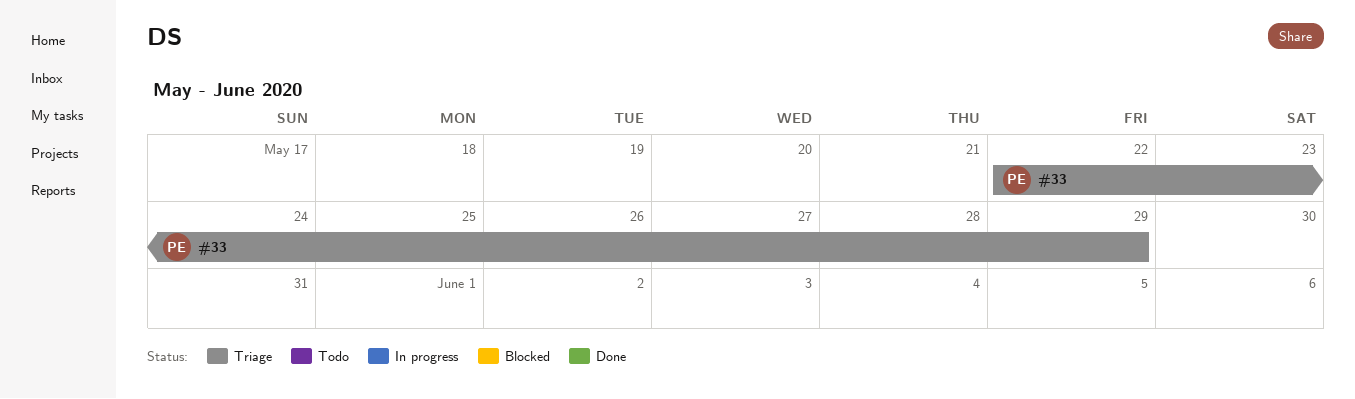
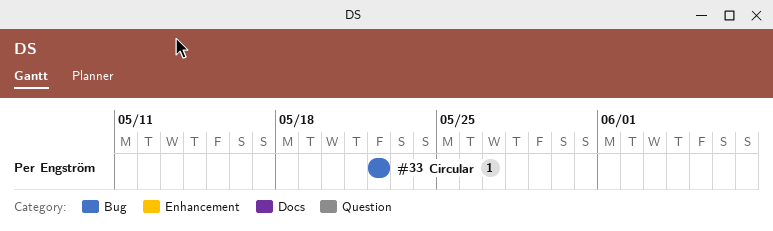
#33, due: May 29 -> May 22

